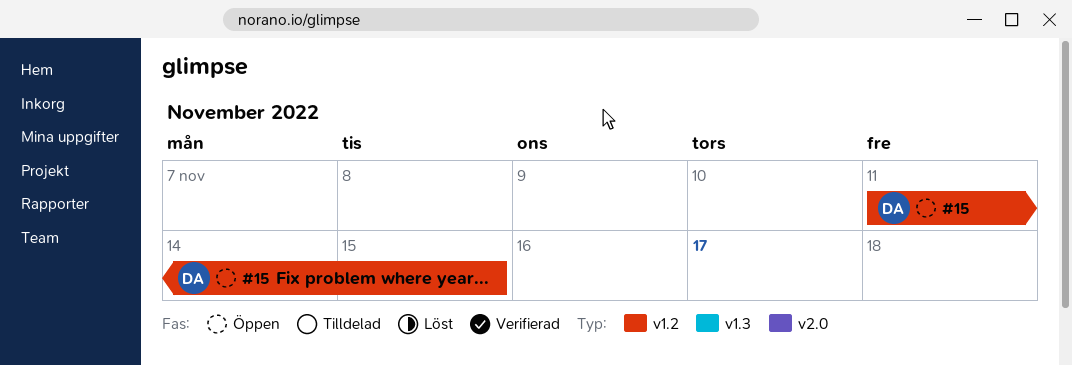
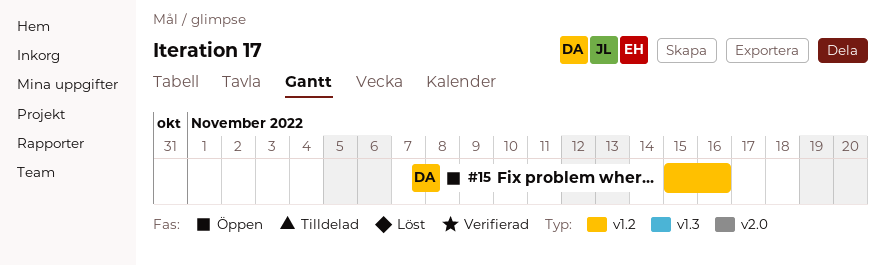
#15, start: Nov 11 -> Nov 15
#15, due: Nov 15 -> Nov 16

